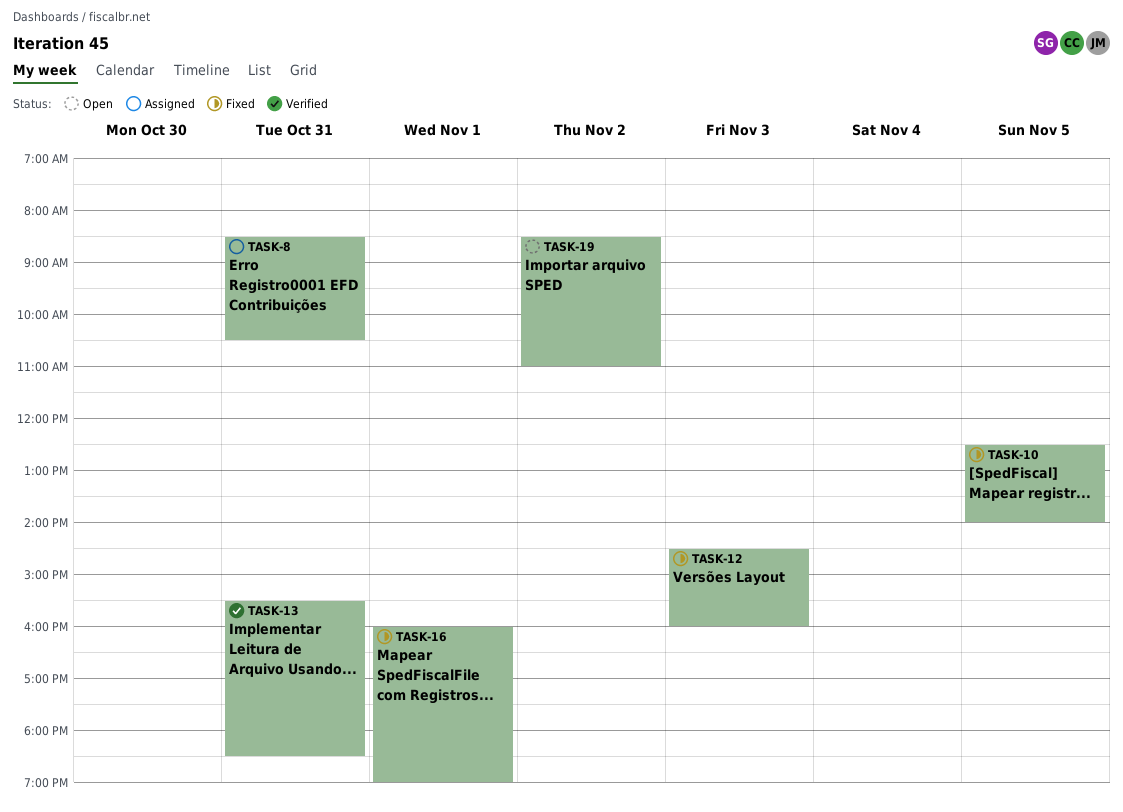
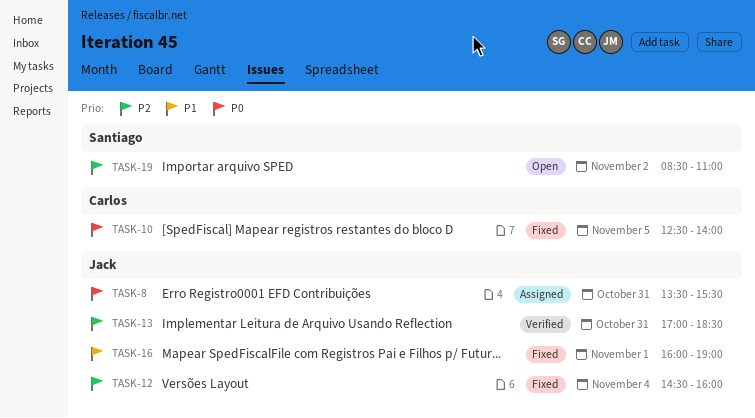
TASK-8, begins: 08:30 -> 13:30
TASK-8, ends: 10:30 -> 15:30
TASK-12, day: Nov 3 -> Nov 4
TASK-13, begins: 15:30 -> 17:00

